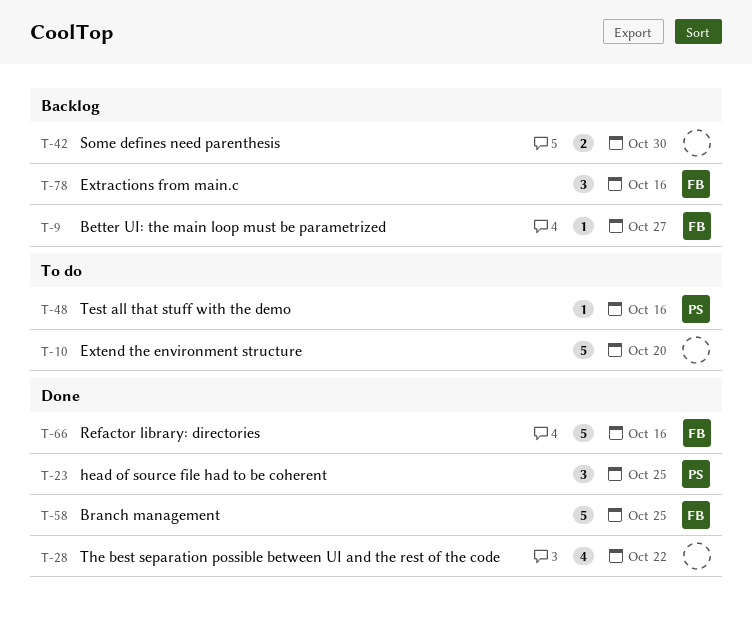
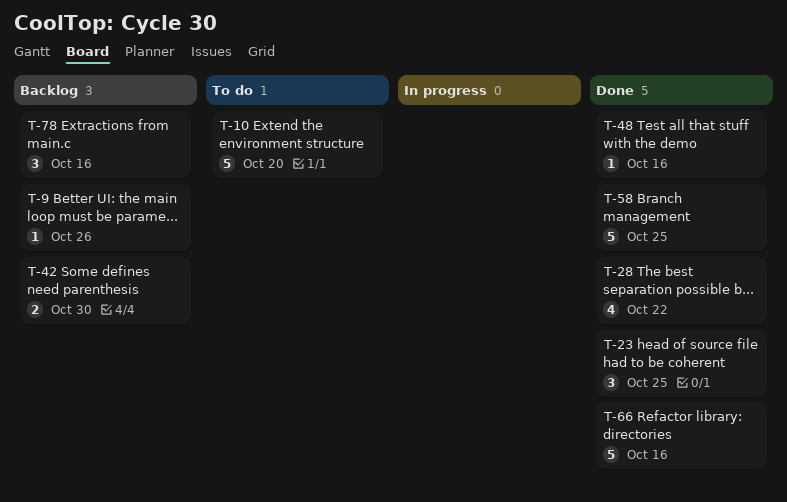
T-9, due: Oct 27 -> Oct 26
T-48, status: To do -> Done

